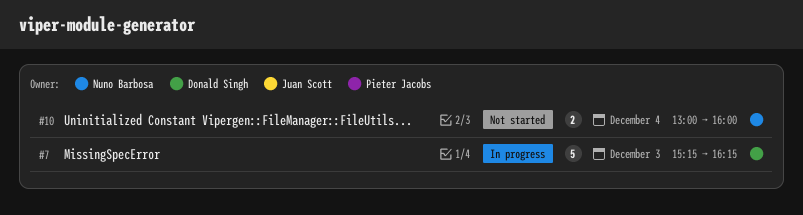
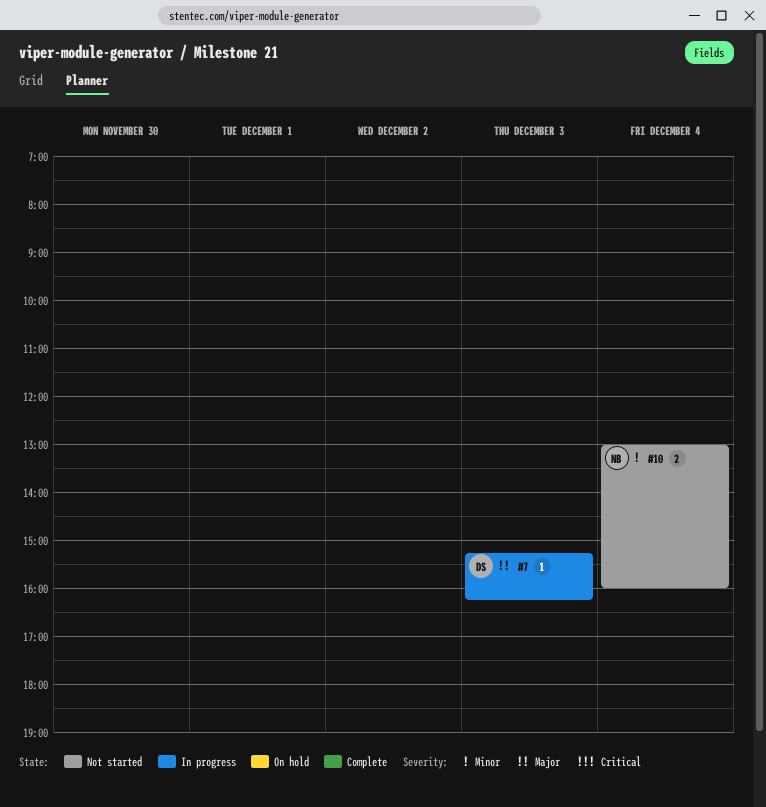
#7, estimate: 5 -> 1

